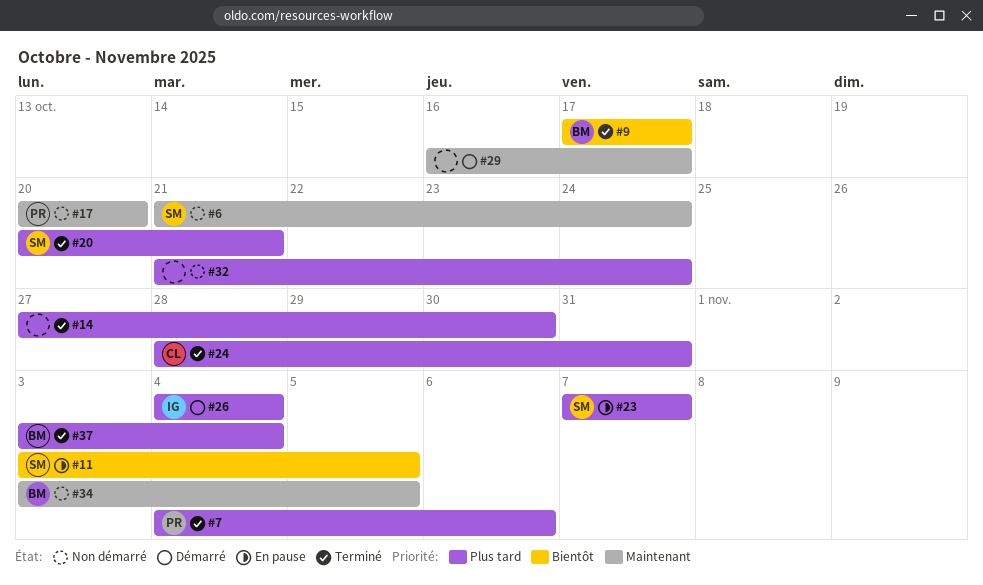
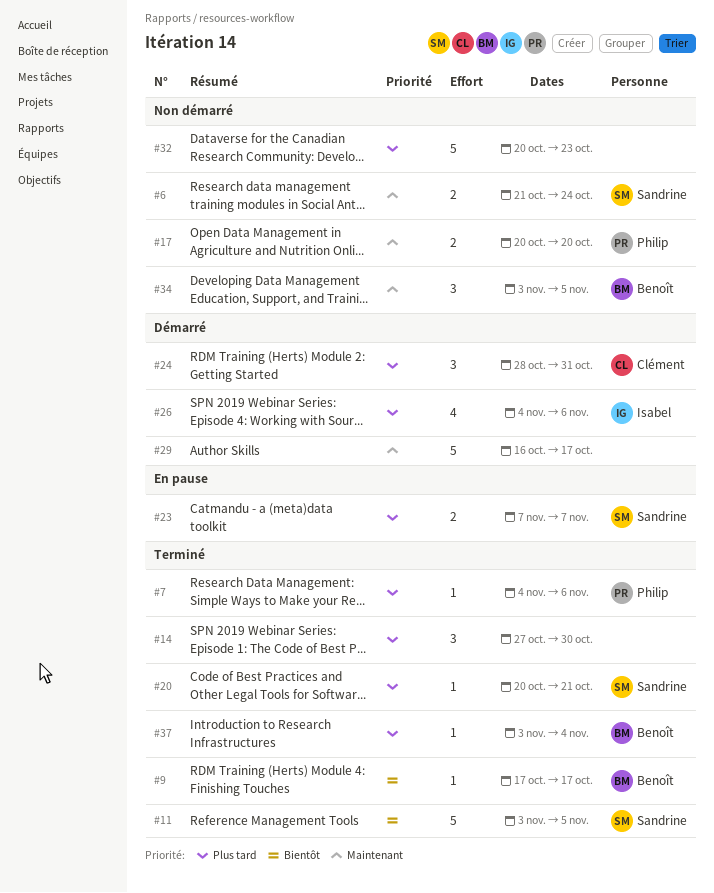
#11, status: En pause -> Terminé
#24, status: Terminé -> Démarré
#26, due: Nov 4 -> Nov 6
#32, start: Oct 21 -> Oct 20
#32, due: Oct 24 -> Oct 23

